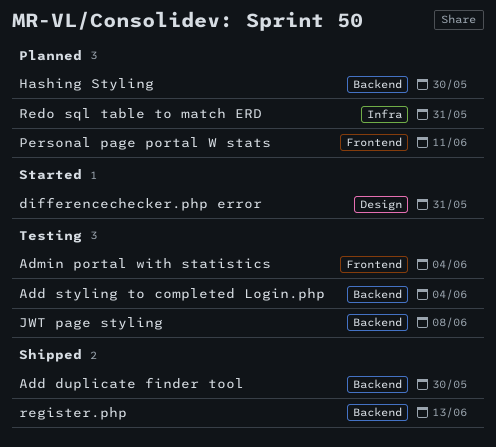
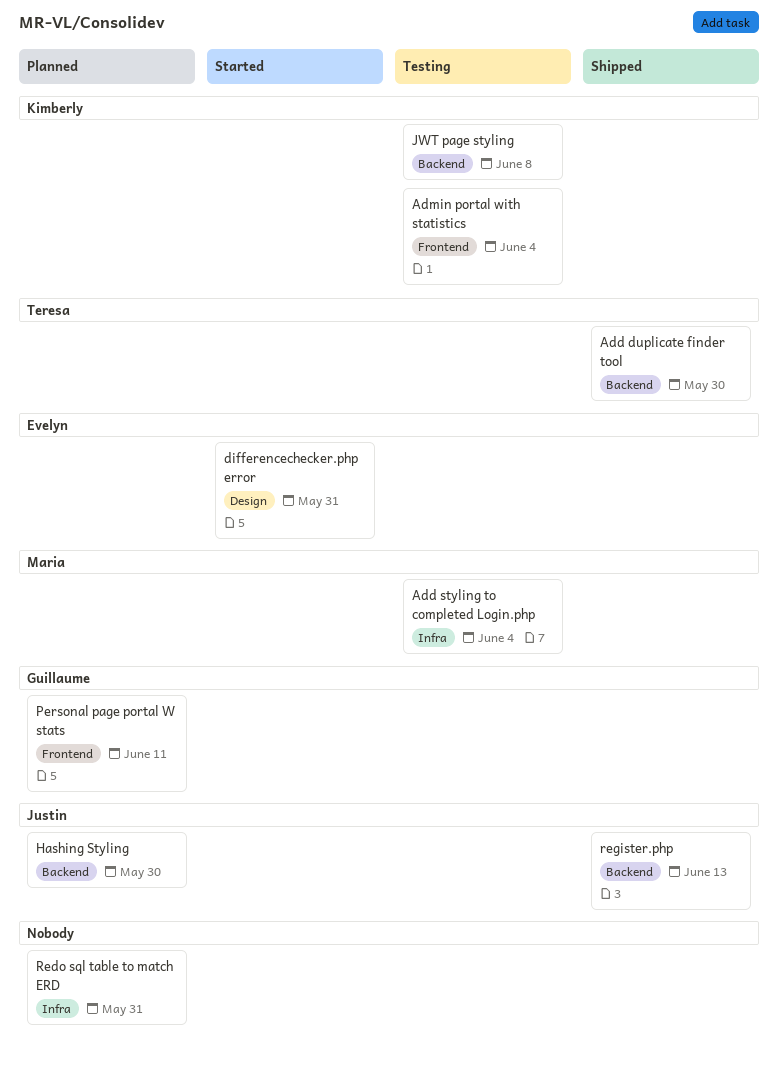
Add styling to completed Login.php, label: Backend -> Infra

